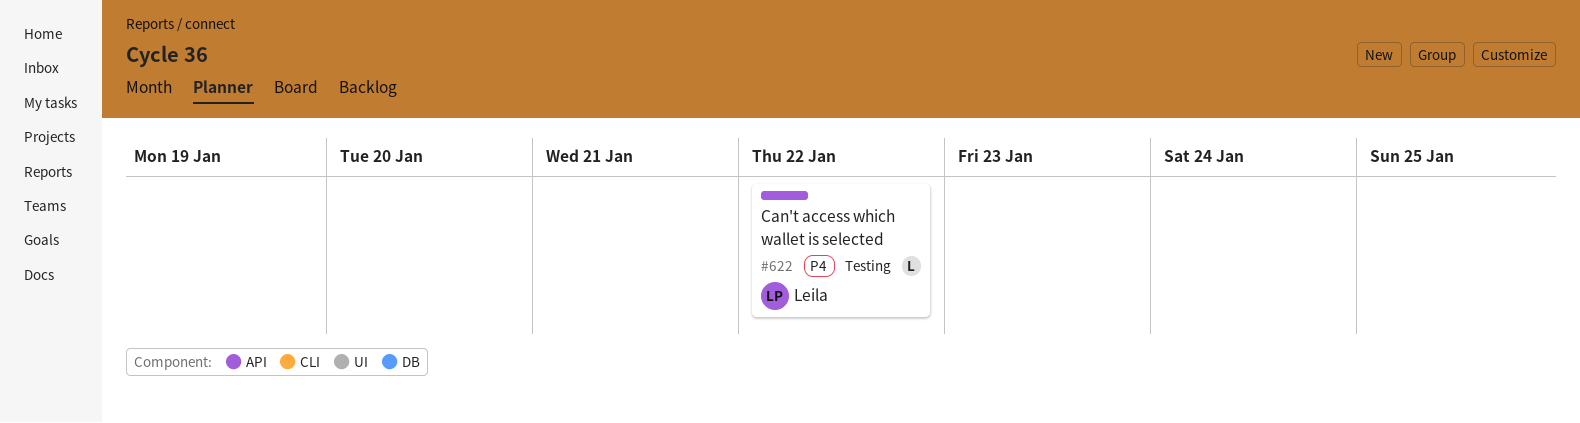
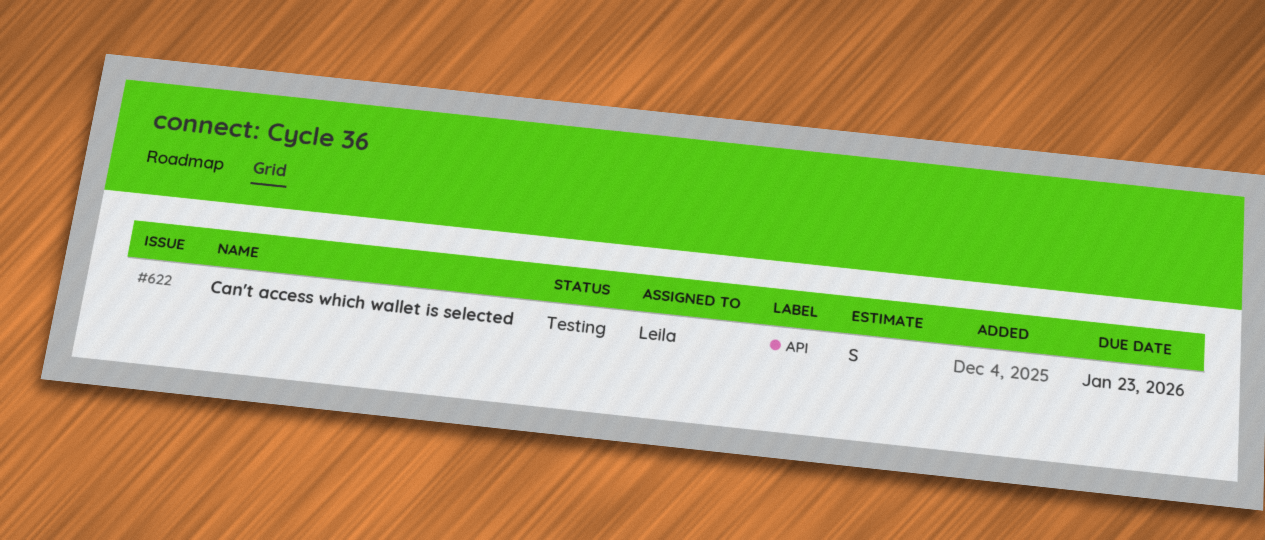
#622, estimate: L -> S
#622, due: Jan 22 -> Jan 23

